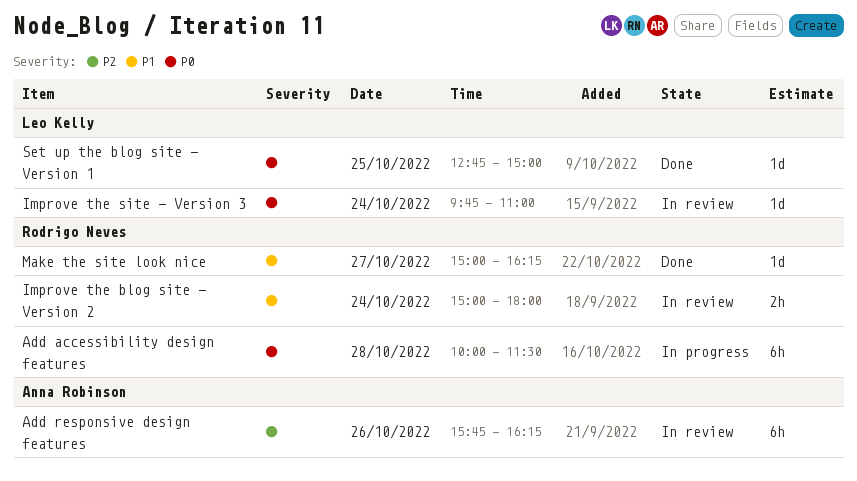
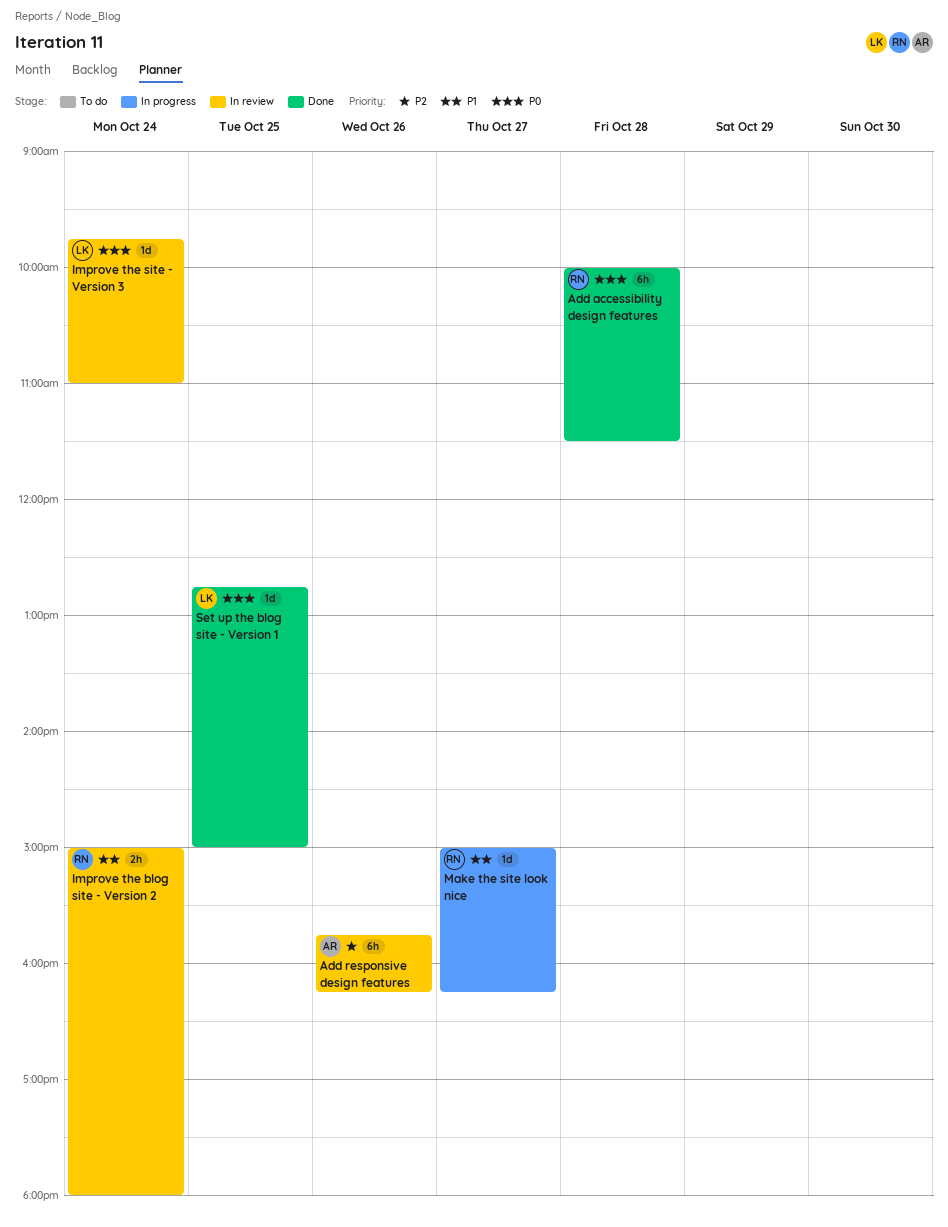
Add accessibility design features, status: In progress -> Done
Make the site look nice, status: Done -> In progress

